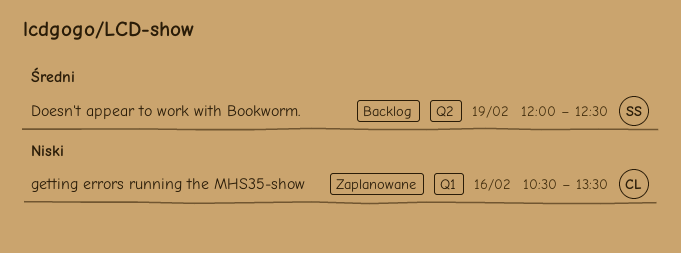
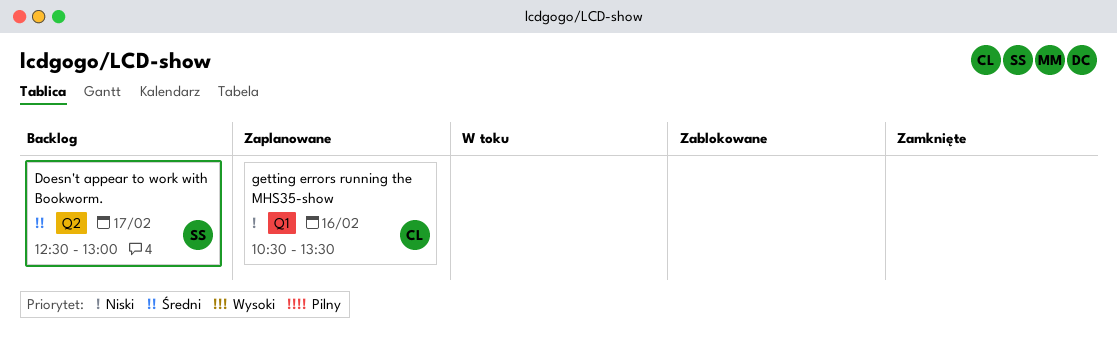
Doesn't appear to work with Bookworm., day: Feb 19 -> Feb 17
Doesn't appear to work with Bookworm., begins: 12:00 -> 12:30
Doesn't appear to work with Bookworm., ends: 12:30 -> 13:00

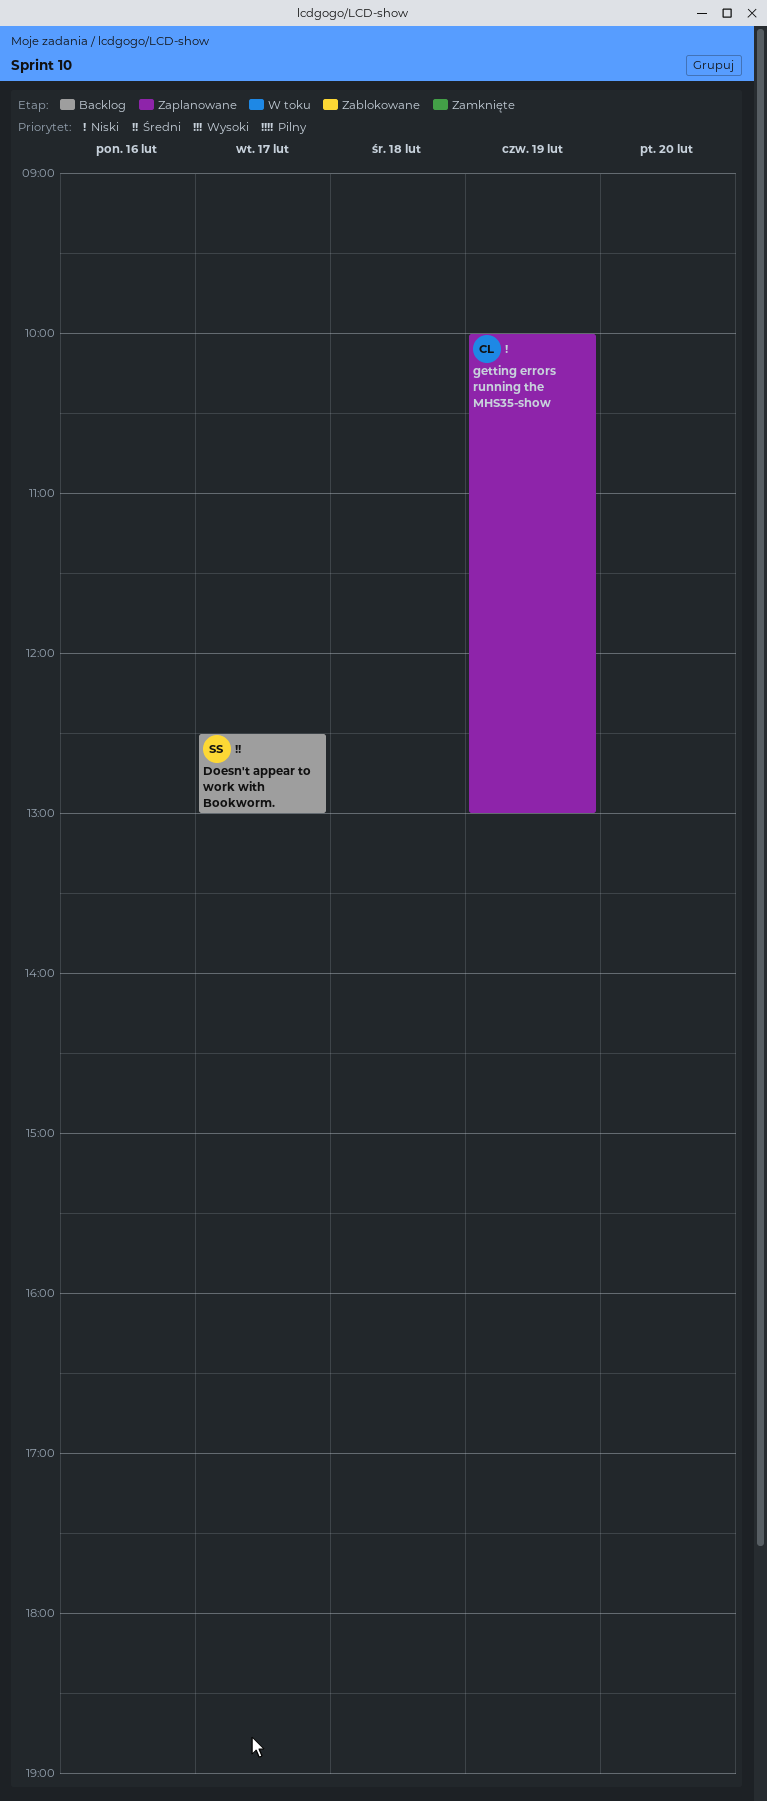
getting errors running the MHS35-show, day: Feb 16 -> Feb 19
getting errors running the MHS35-show, begins: 10:30 -> 10:00
getting errors running the MHS35-show, ends: 13:30 -> 13:00

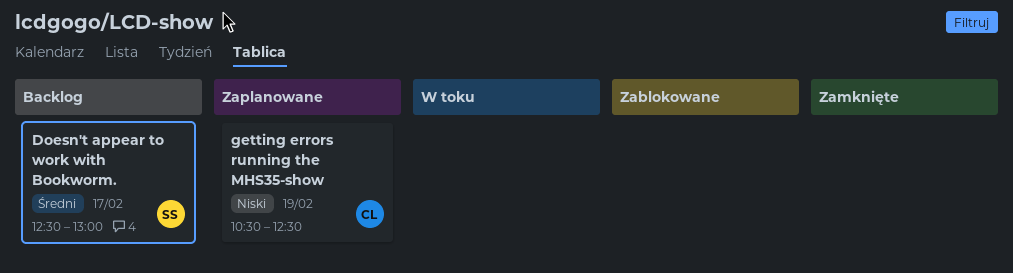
getting errors running the MHS35-show, begins: 10:00 -> 10:30
getting errors running the MHS35-show, ends: 13:00 -> 12:30

